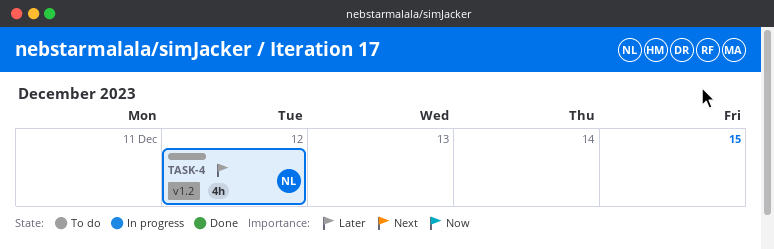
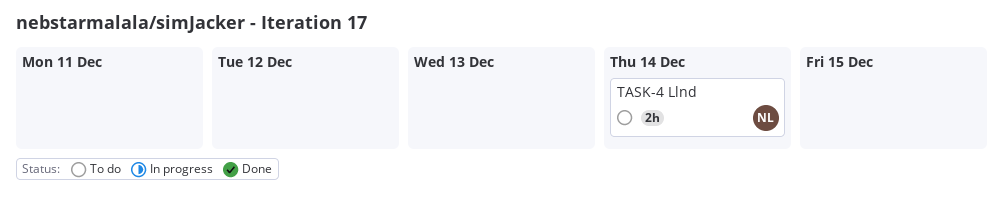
TASK-4, estimate: 4h -> 2h
TASK-4, due: Dec 12 -> Dec 14

